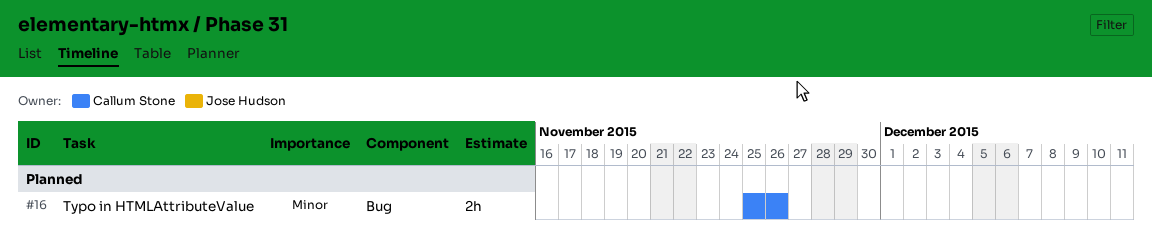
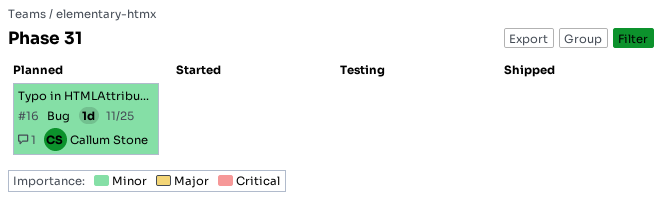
#16, estimate: 2h -> 1d
#16, due: Nov 26 -> Nov 25

